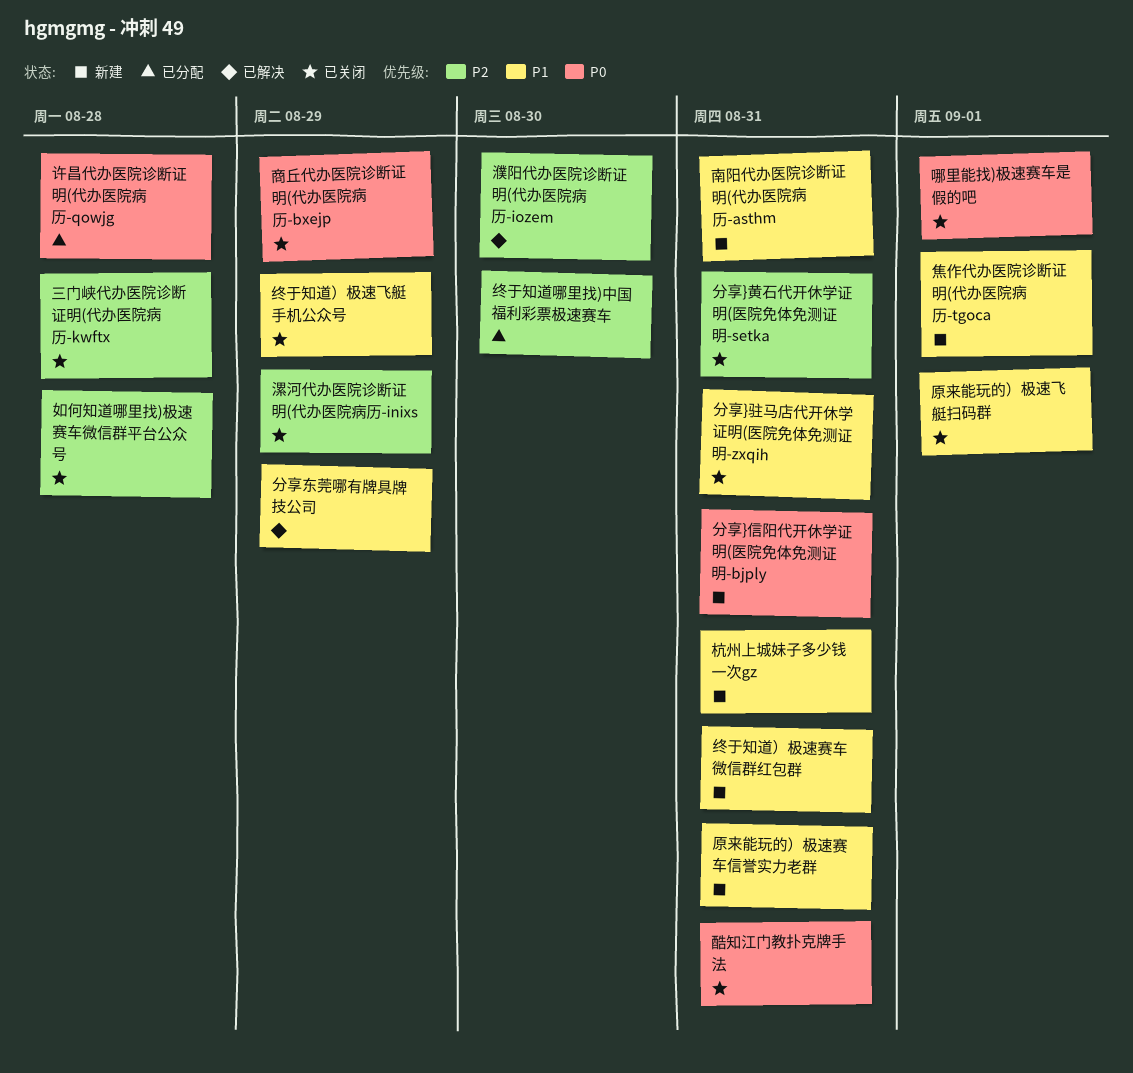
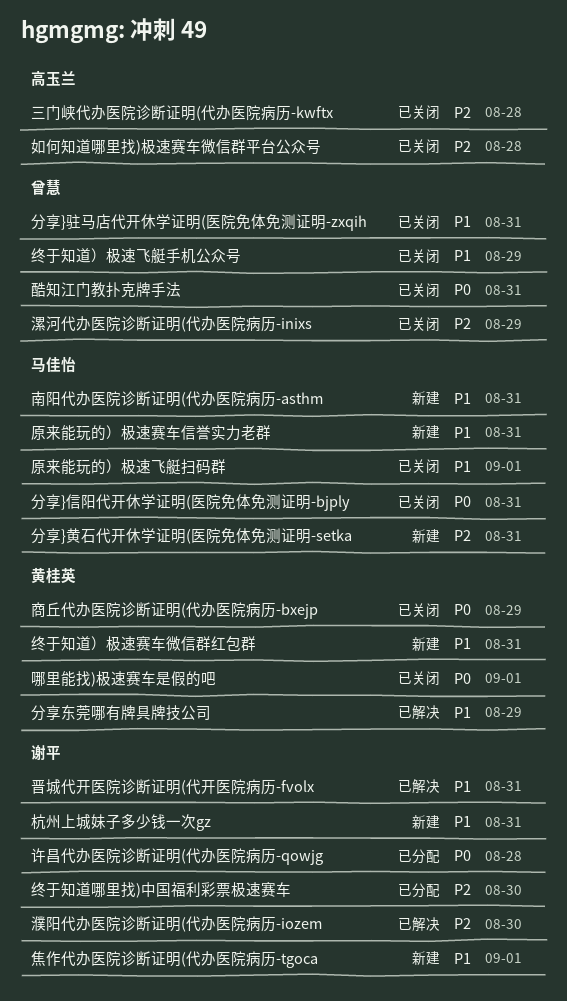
分享}信阳代开休学证明(医院免体免测证明-bjply, status: 新建 -> 已关闭
分享}黄石代开休学证明(医院免体免测证明-setka, status: 已关闭 -> 新建
晋城代开医院诊断证明(代开医院病历-fvolx: none -> present

